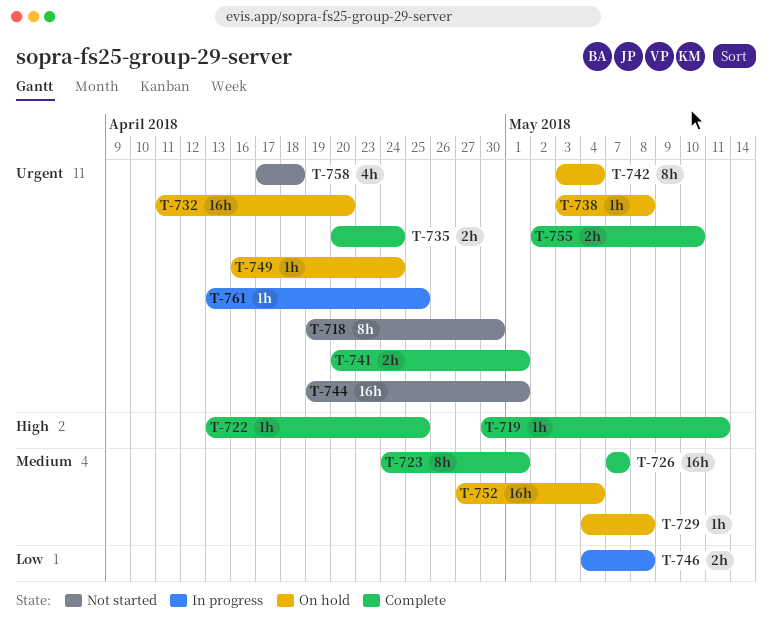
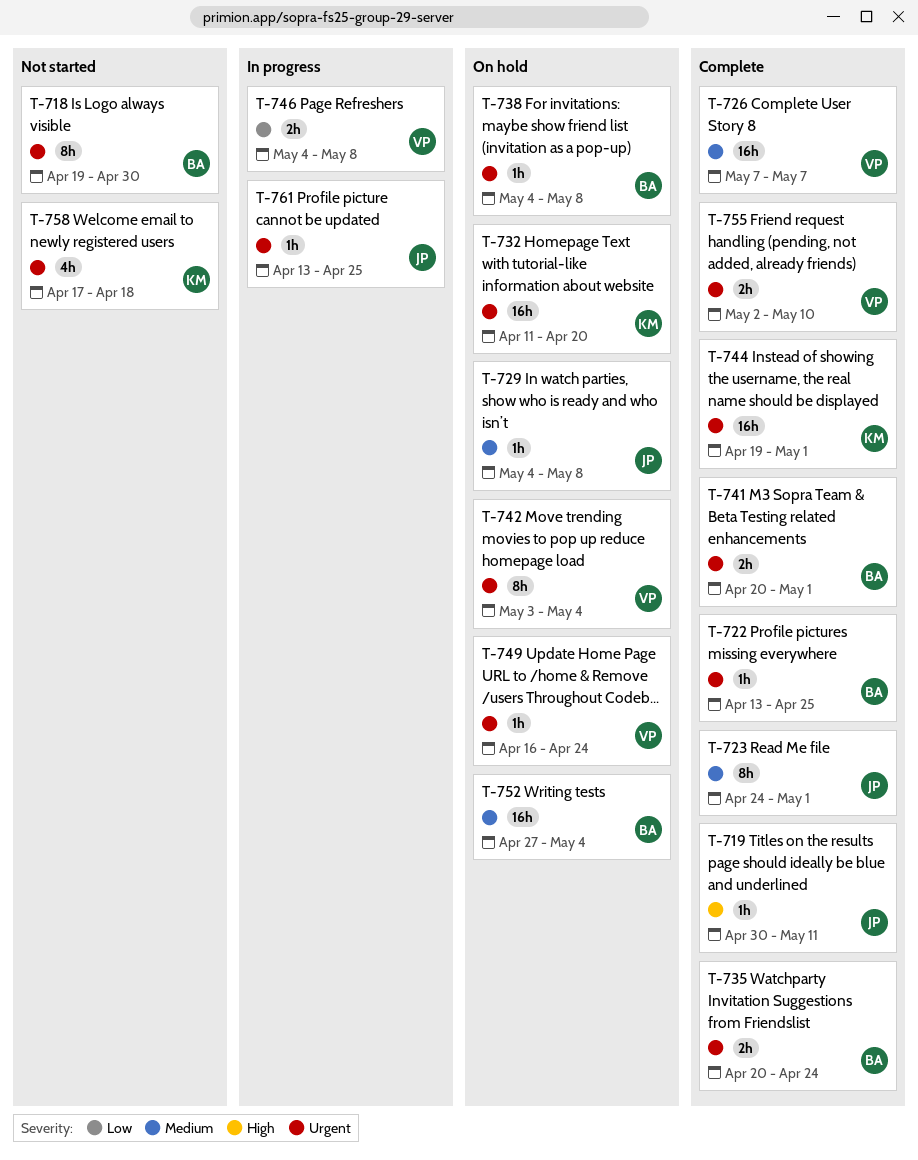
T-722, priority: High -> Urgent
T-738, start: May 3 -> May 4
T-744, status: Not started -> Complete

